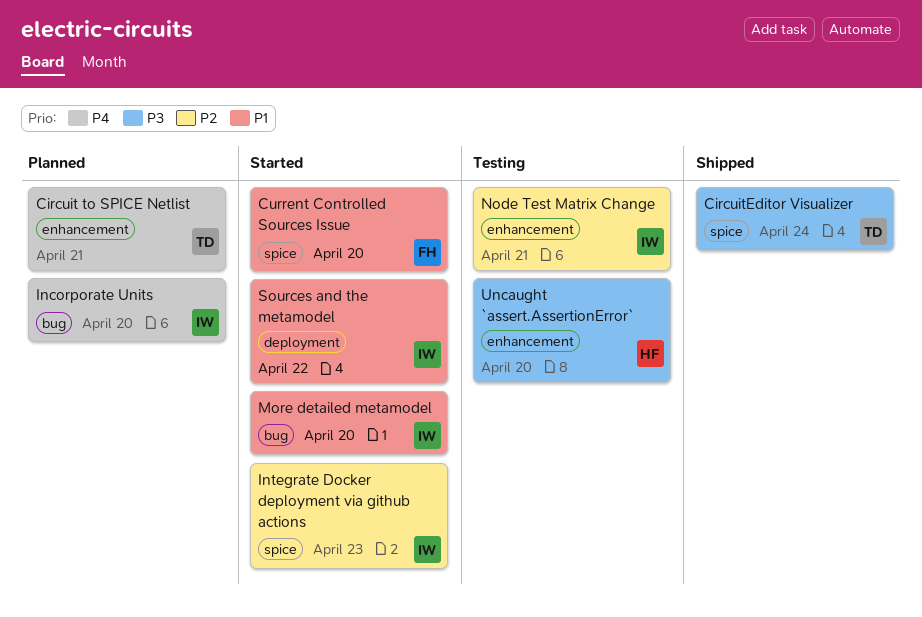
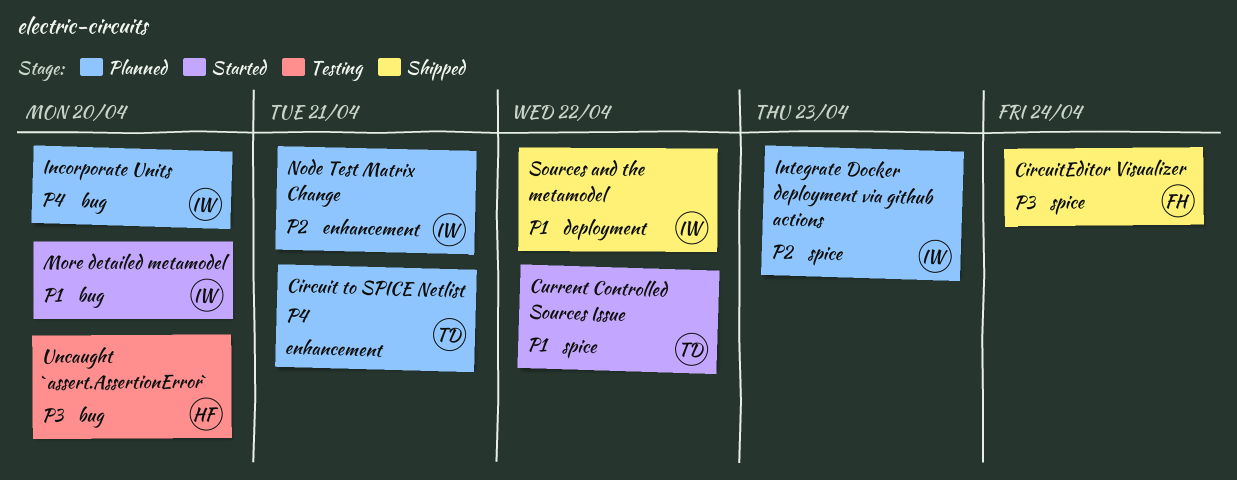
CircuitEditor Visualizer, owner: TD -> FH
Current Controlled Sources Issue, owner: FH -> TD
Current Controlled Sources Issue, due: Apr 20 -> Apr 22
Integrate Docker deployment via github actions, status: Started -> Planned
Node Test Matrix Change, status: Testing -> Planned
Sources and the metamodel, status: Started -> Shipped
Uncaught `assert.AssertionError`, label: enhancement -> bug

